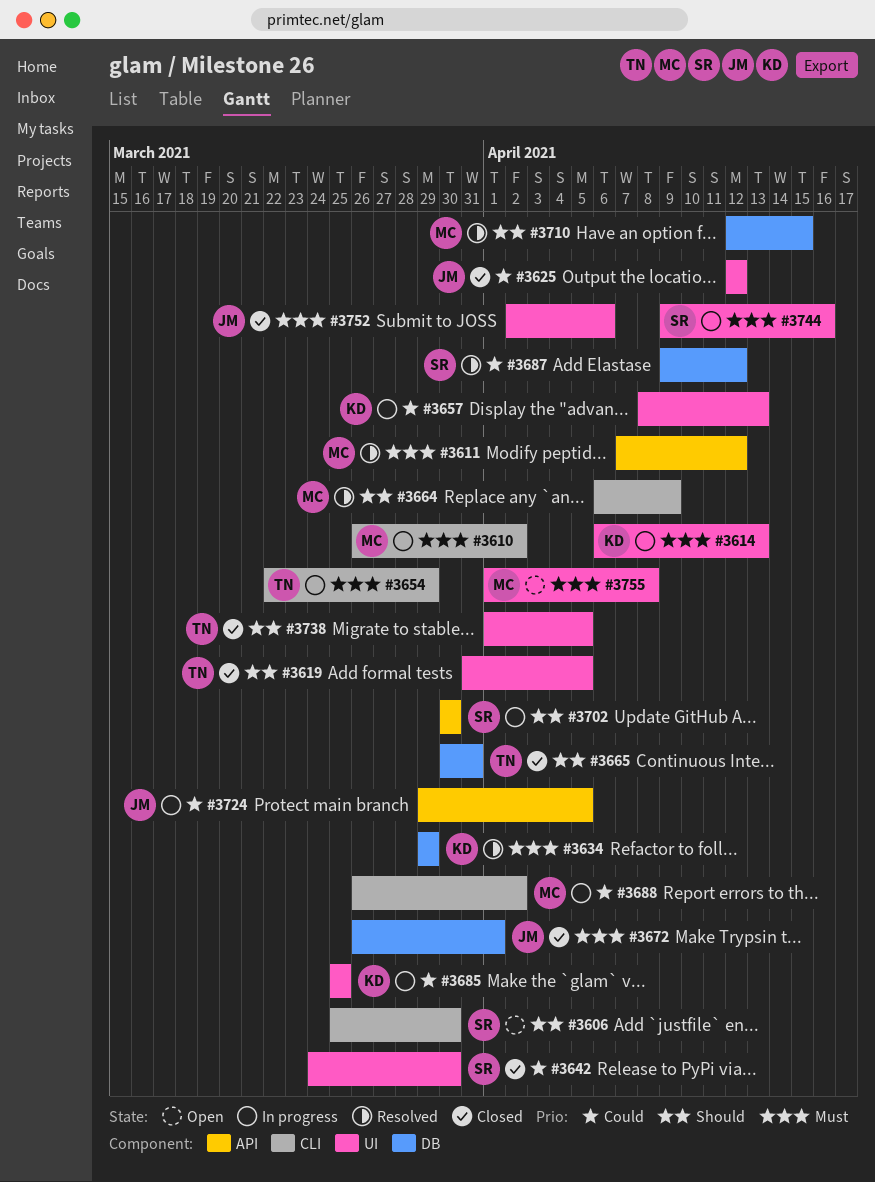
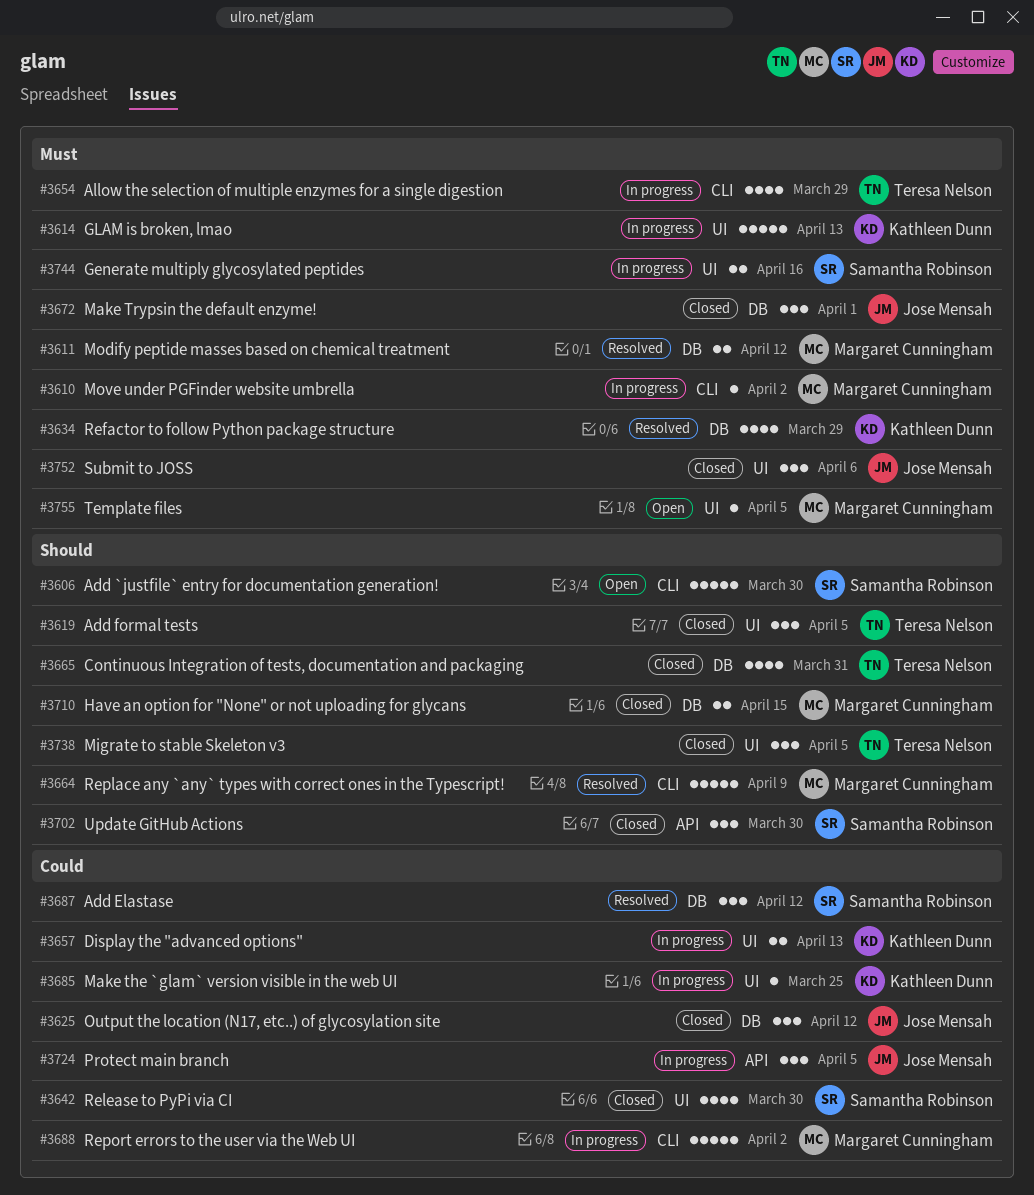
#3611, label: API -> DB
#3625, label: UI -> DB
#3702, status: In progress -> Closed
#3710, status: Resolved -> Closed
#3755, due: Apr 8 -> Apr 5

